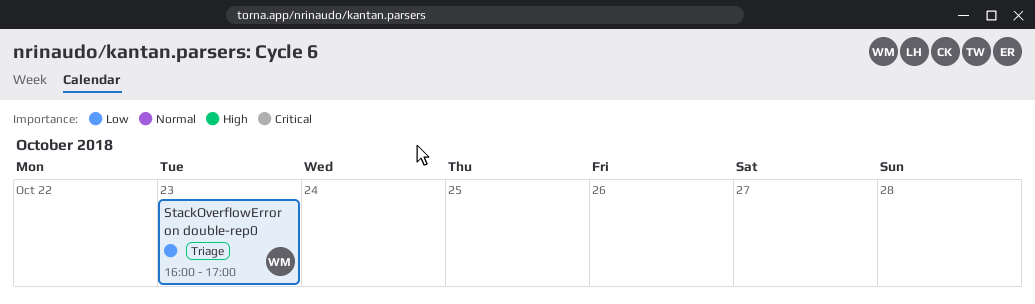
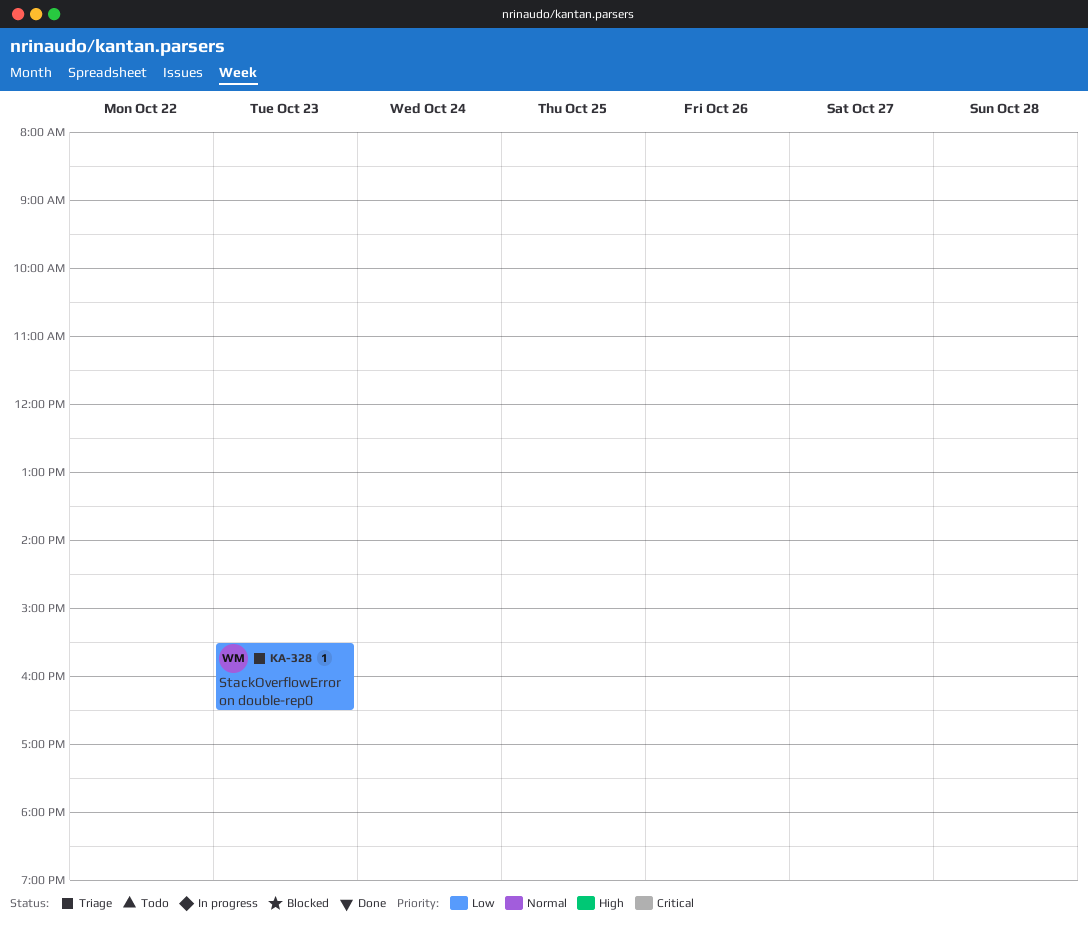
StackOverflowError on double-rep0, begins: 16:00 -> 15:30
StackOverflowError on double-rep0, ends: 17:00 -> 16:30

